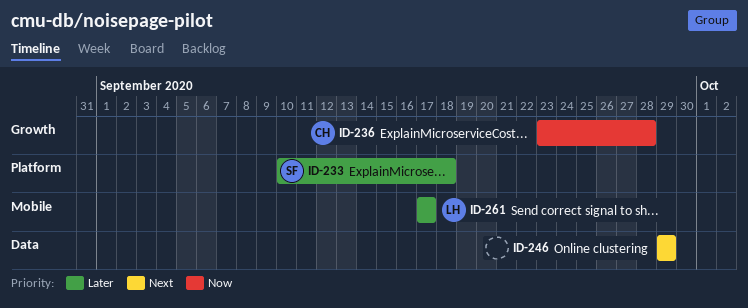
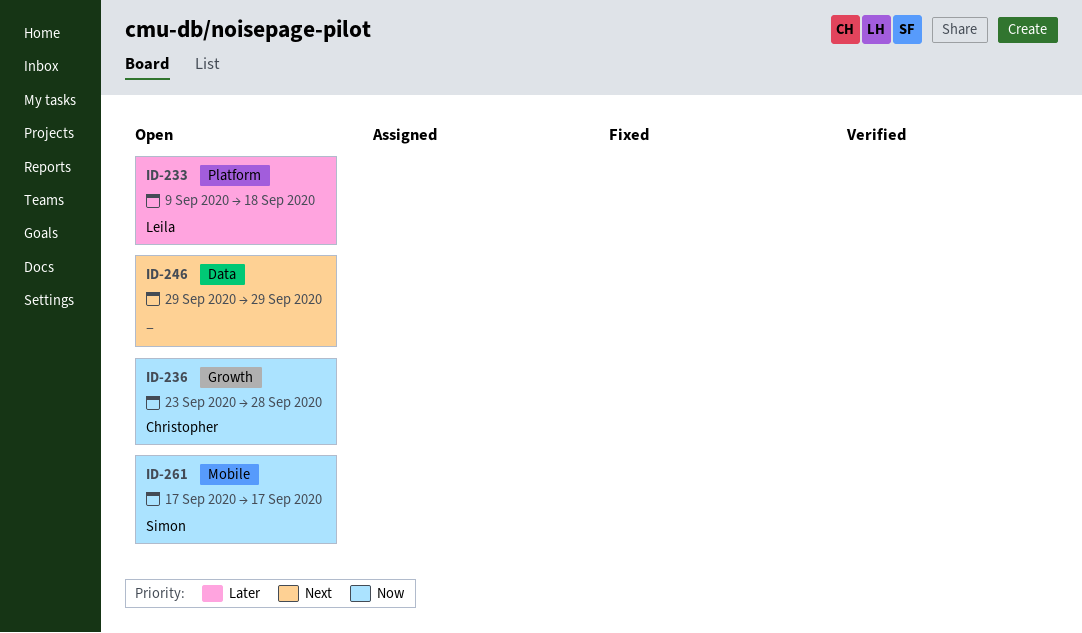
ID-233, owner: Simon -> Leila
ID-233, start: Sep 10 -> Sep 9
ID-261, owner: Leila -> Simon
ID-261, priority: Later -> Now

